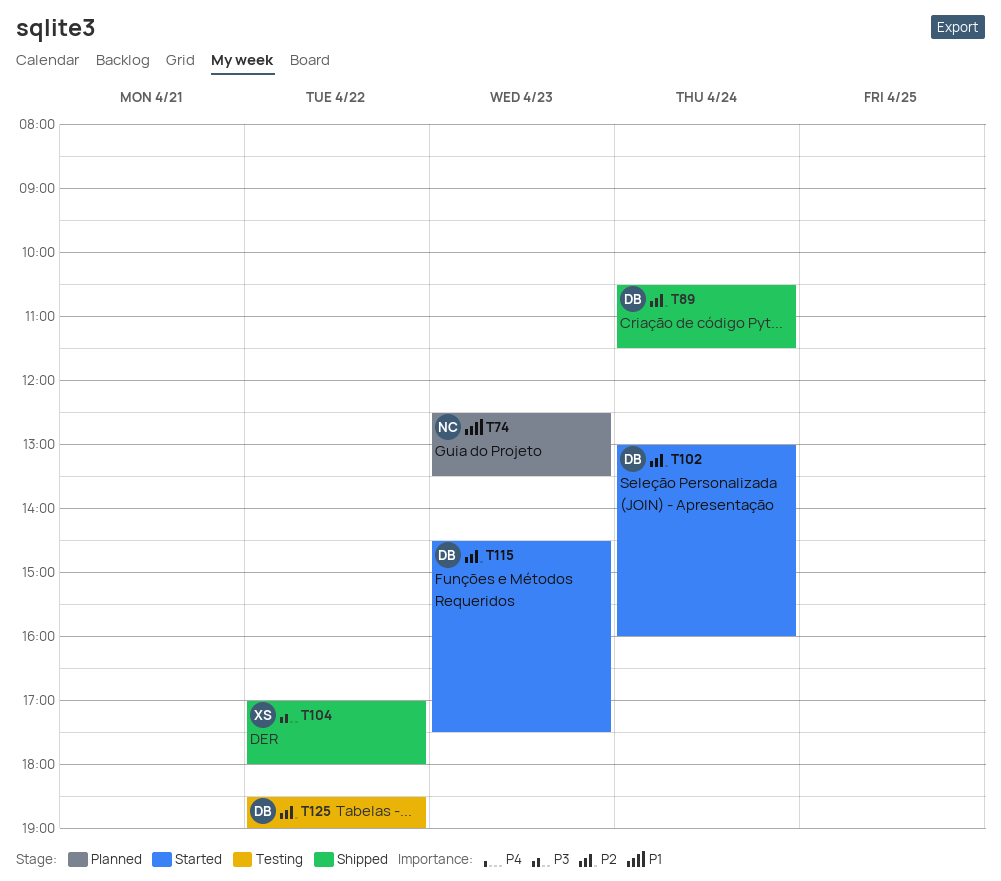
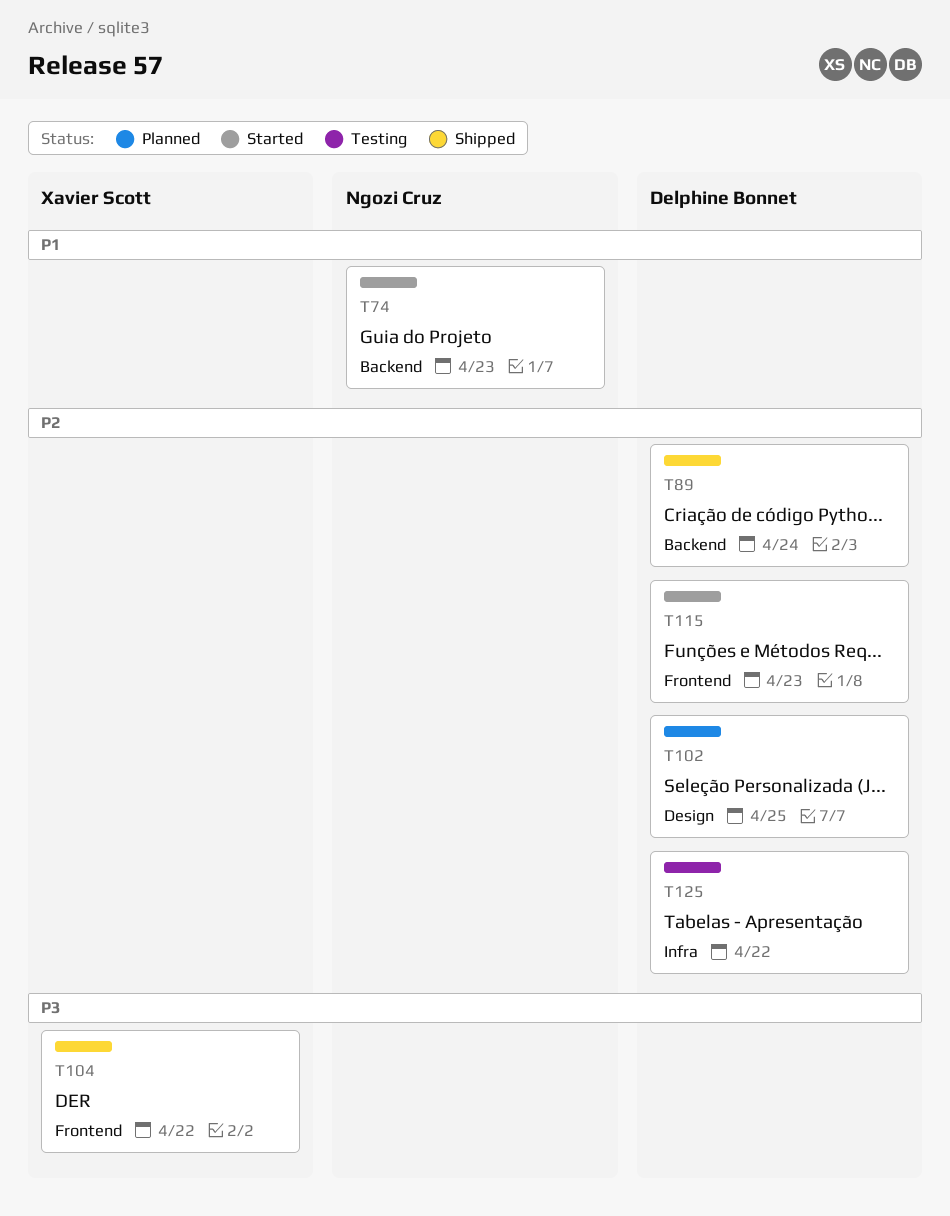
T74, status: Planned -> Started
T102, status: Started -> Planned
T102, day: Apr 24 -> Apr 25

